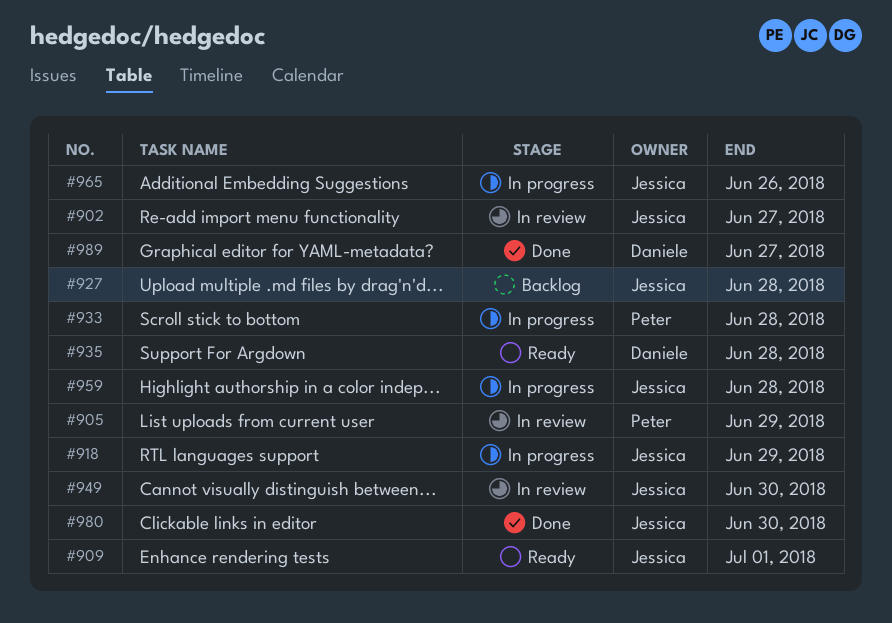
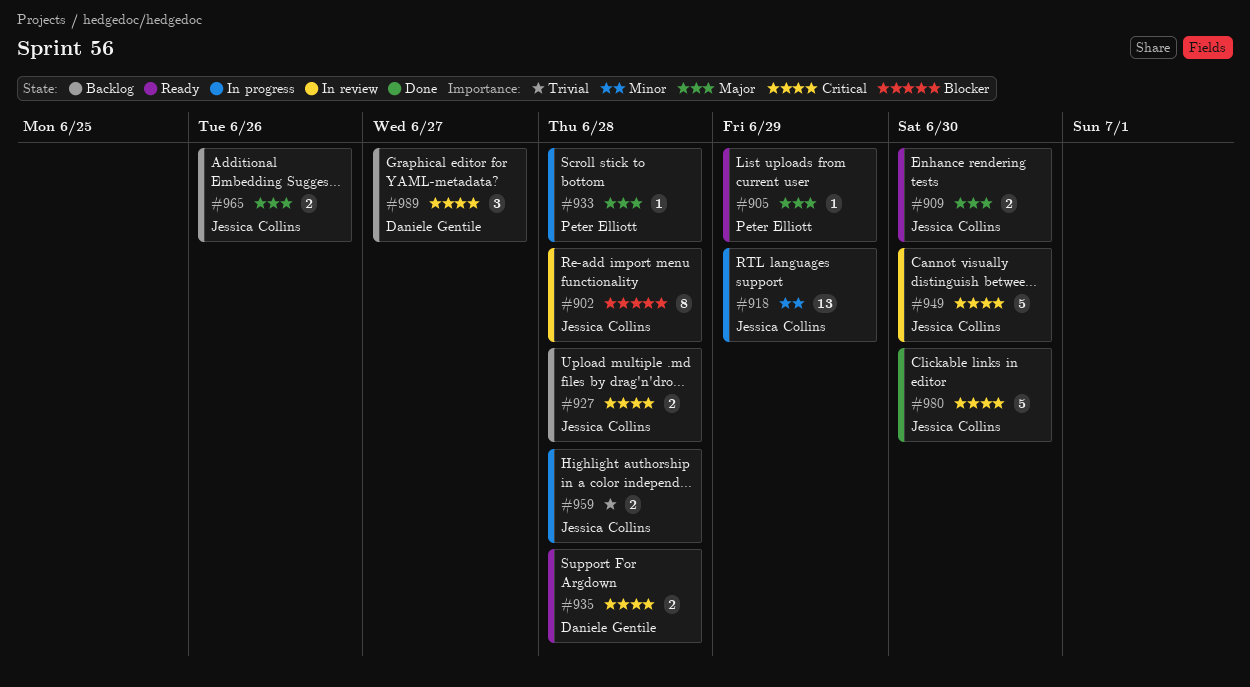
#902, due: Jun 27 -> Jun 28
#905, status: In review -> Ready
#909, due: Jul 1 -> Jun 30
#965, status: In progress -> Backlog
#989, status: Done -> Backlog

